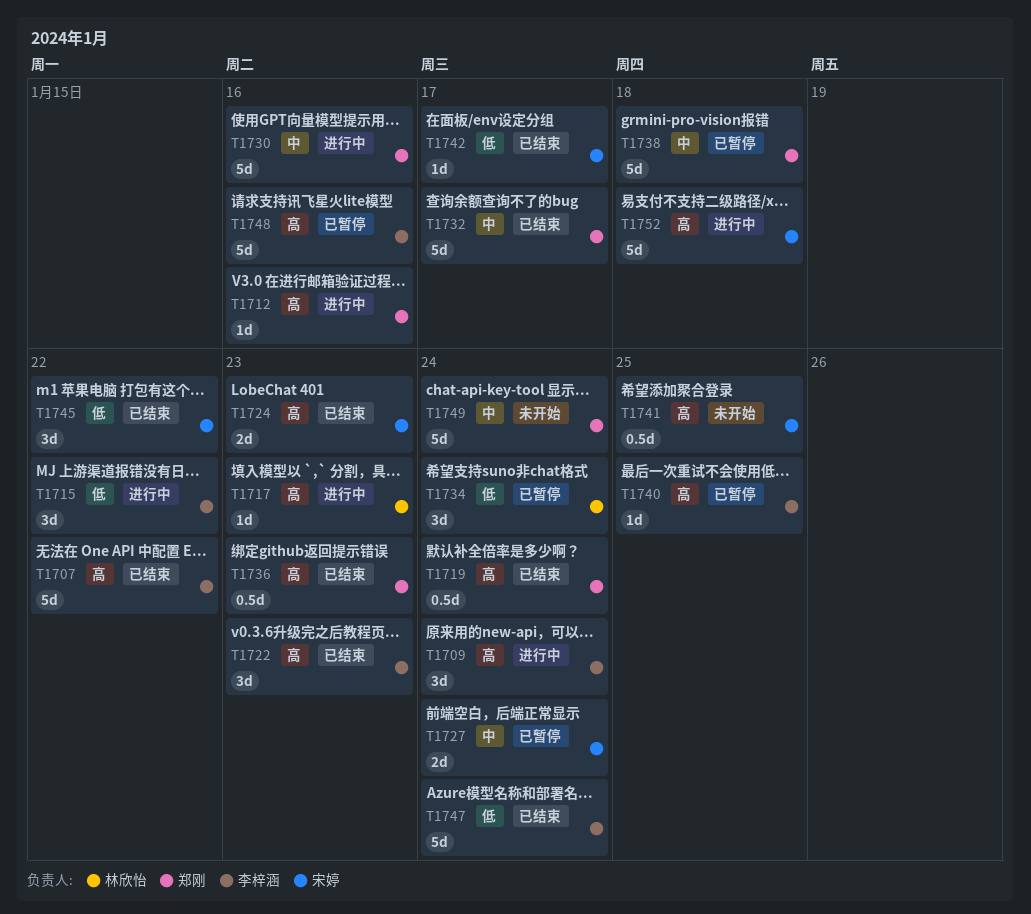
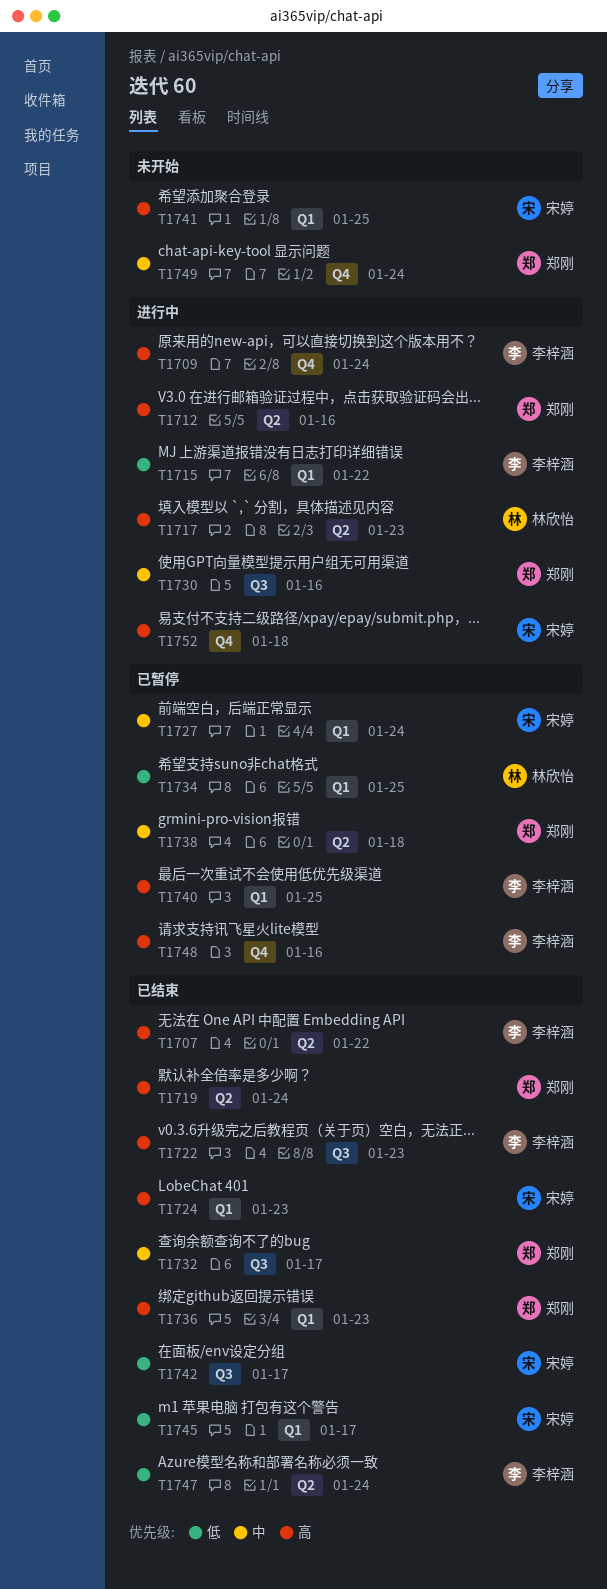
T1734, due: Jan 24 -> Jan 25
T1745, due: Jan 22 -> Jan 17

